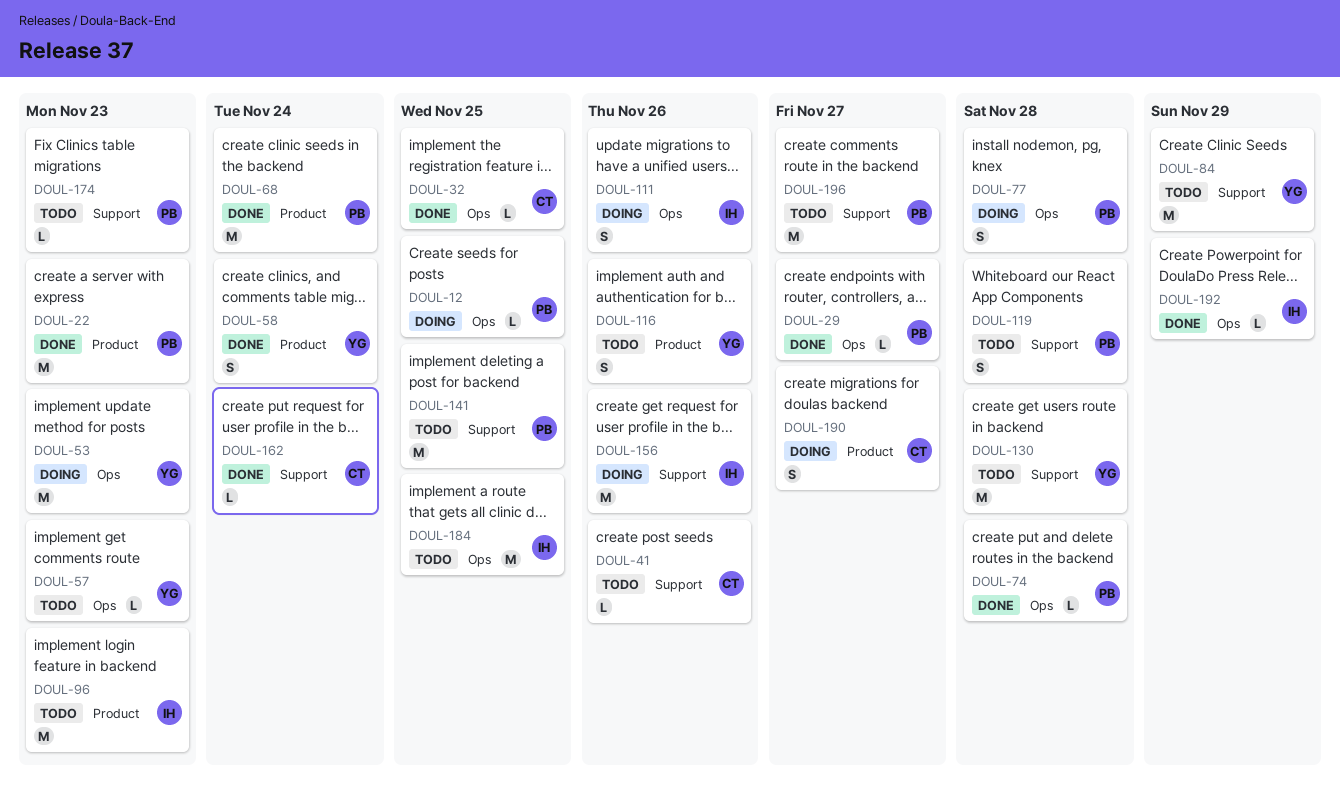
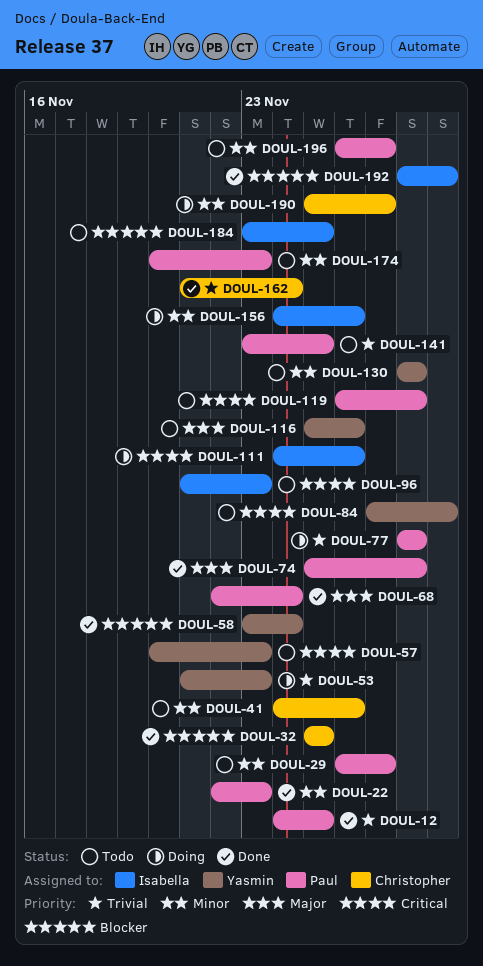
DOUL-12, status: Doing -> Done
DOUL-29, status: Done -> Todo

